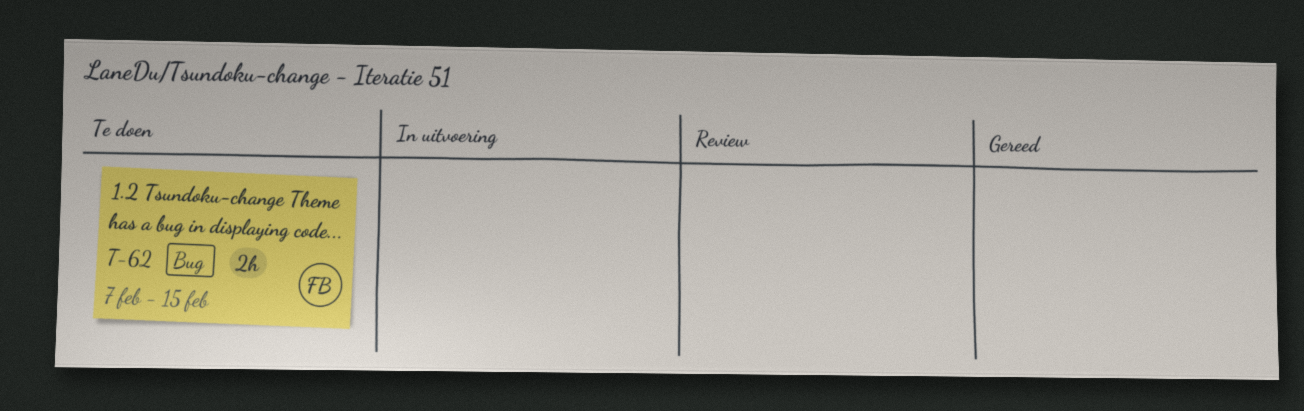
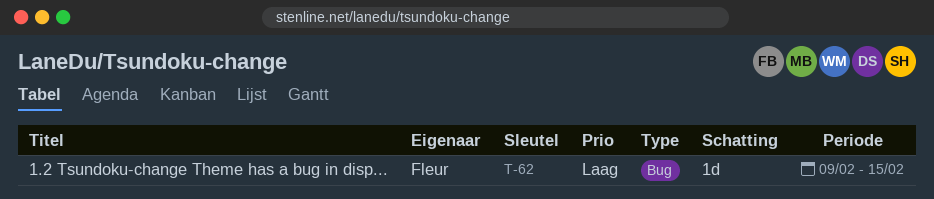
T-62, estimate: 2h -> 1d
T-62, start: Feb 7 -> Feb 9

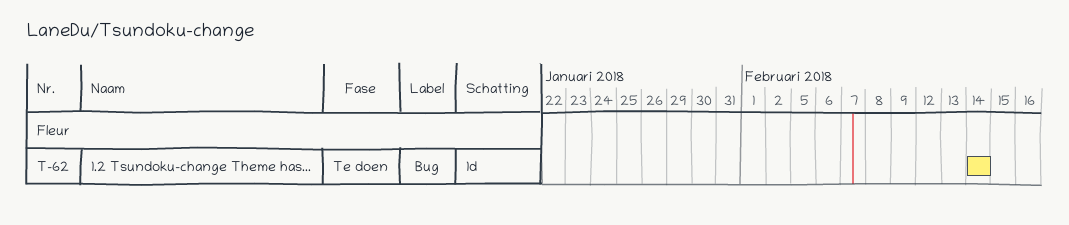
T-62, start: Feb 9 -> Feb 14
T-62, due: Feb 15 -> Feb 14

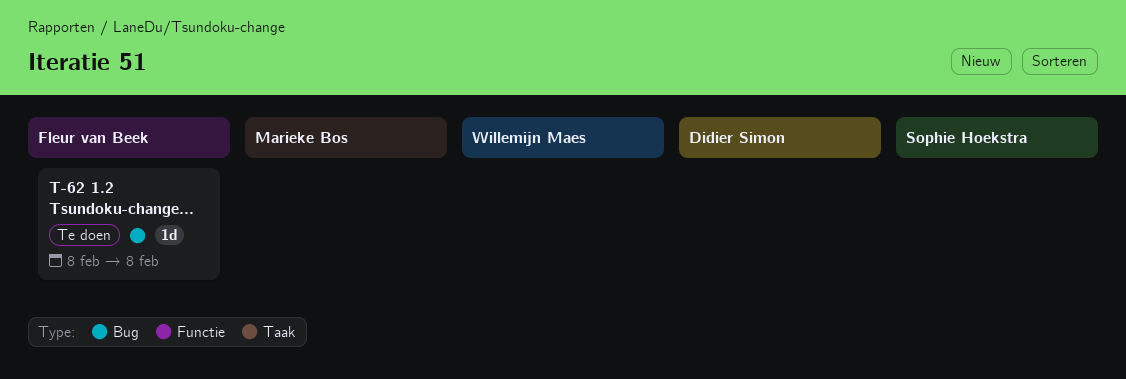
T-62, start: Feb 14 -> Feb 8
T-62, due: Feb 14 -> Feb 8

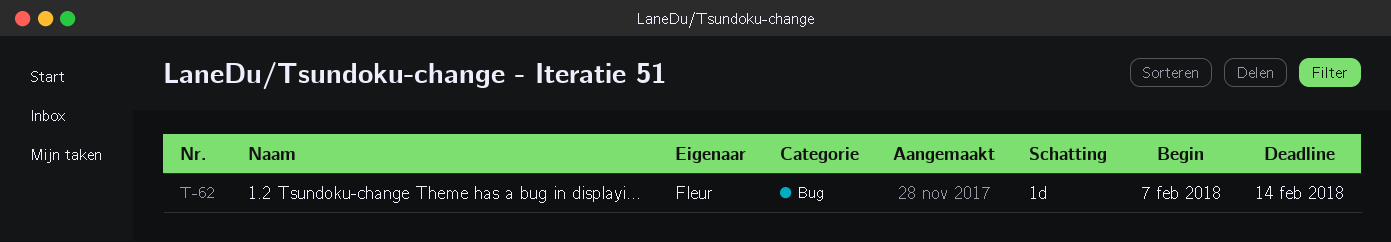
T-62, start: Feb 8 -> Feb 7
T-62, due: Feb 8 -> Feb 14

